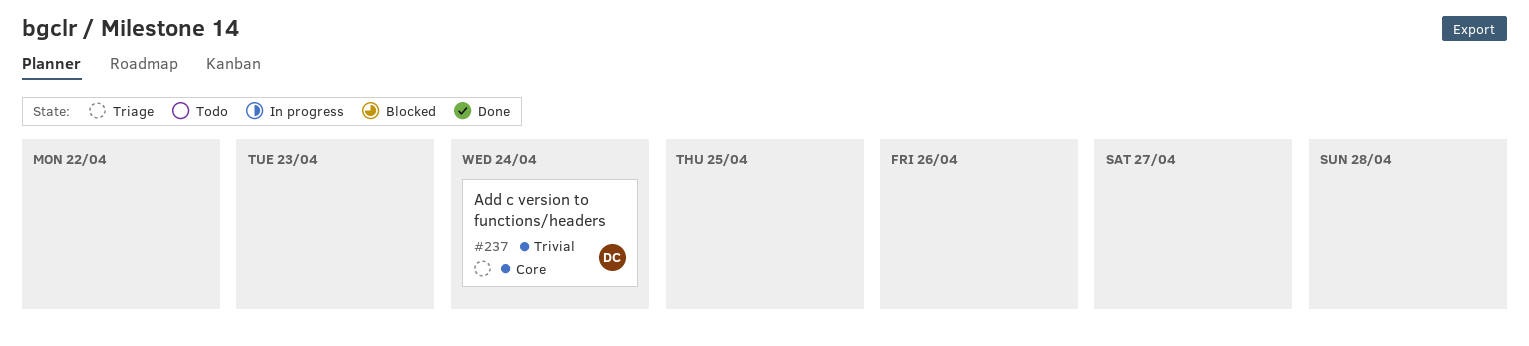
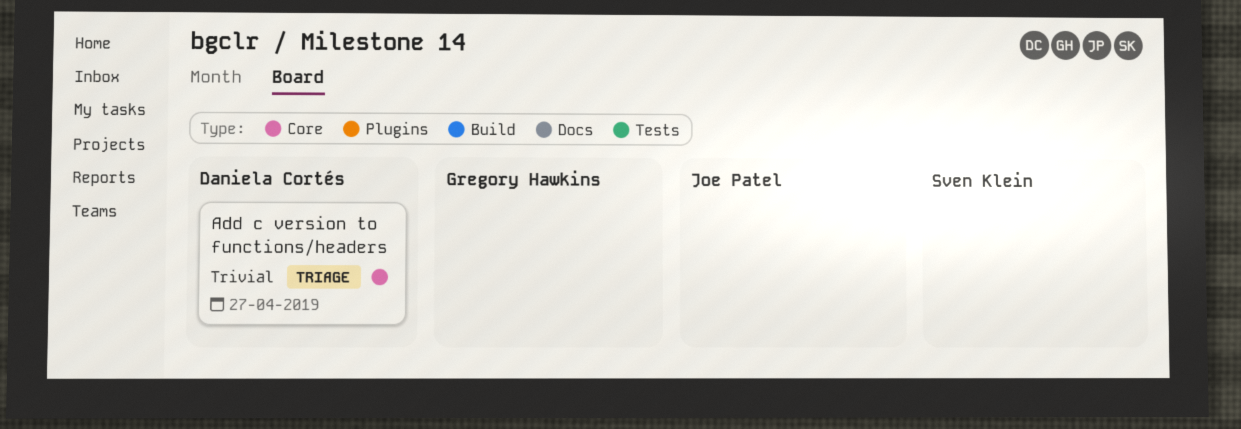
Add c version to functions/headers, due: Apr 24 -> Apr 27

